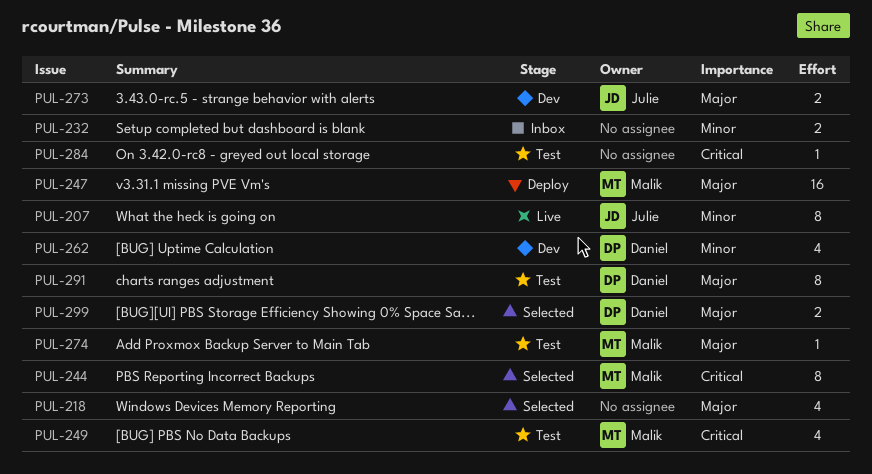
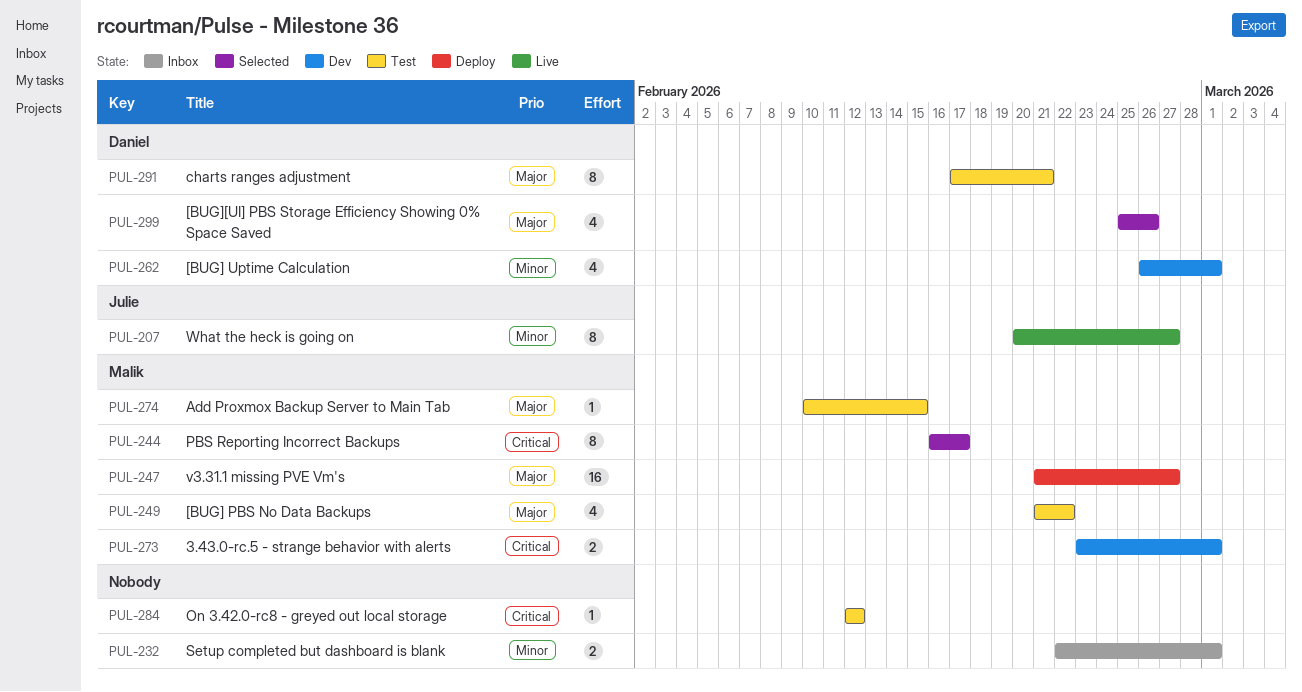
PUL-218: present -> none
PUL-249, priority: Critical -> Major
PUL-273, owner: Julie -> Malik
PUL-273, priority: Major -> Critical
PUL-299, estimate: 2 -> 4

